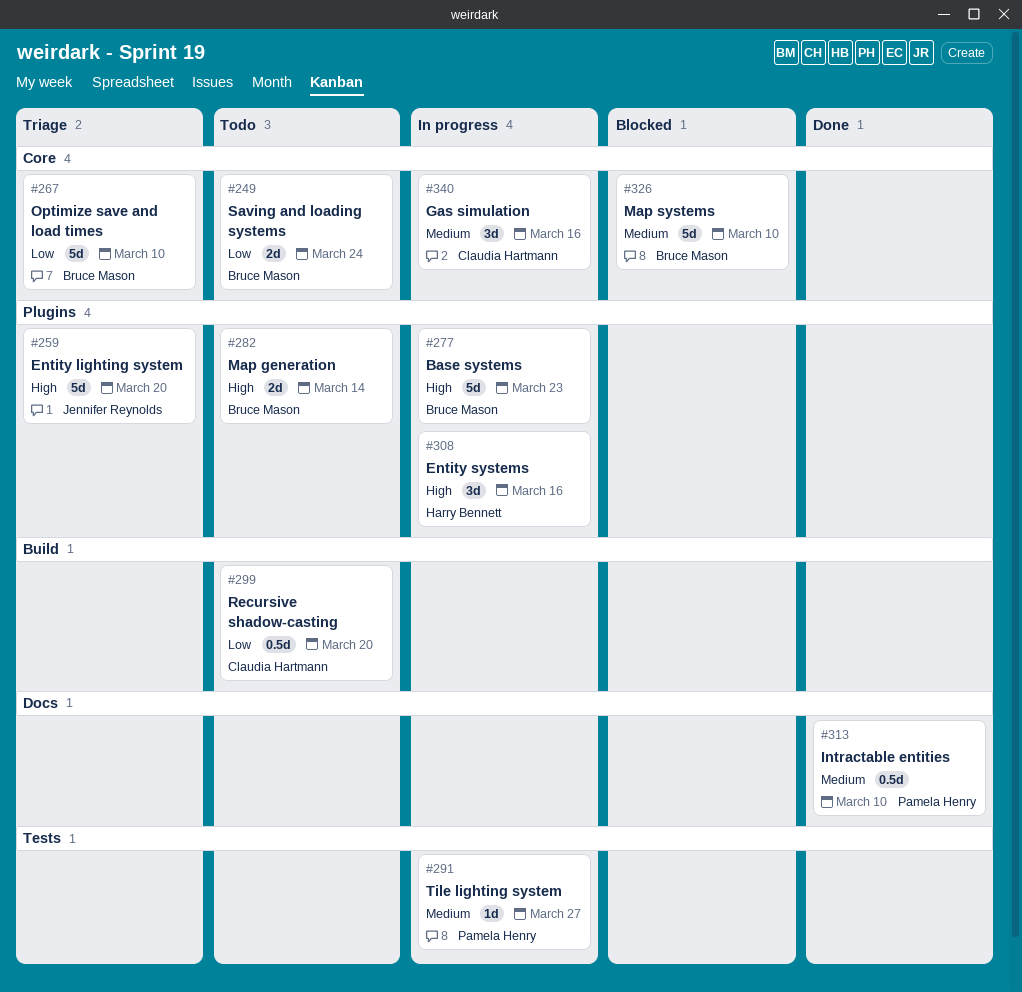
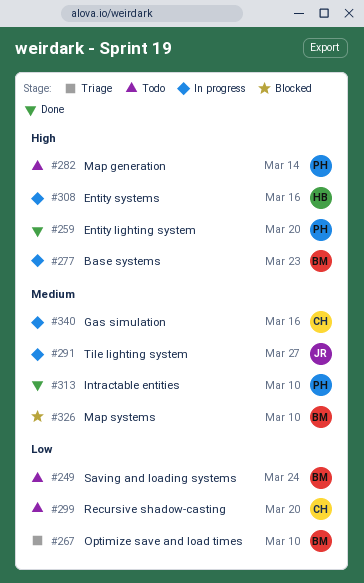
#259, status: Triage -> Done
#259, owner: Jennifer Reynolds -> Pamela Henry
#282, owner: Bruce Mason -> Pamela Henry
#291, owner: Pamela Henry -> Jennifer Reynolds

